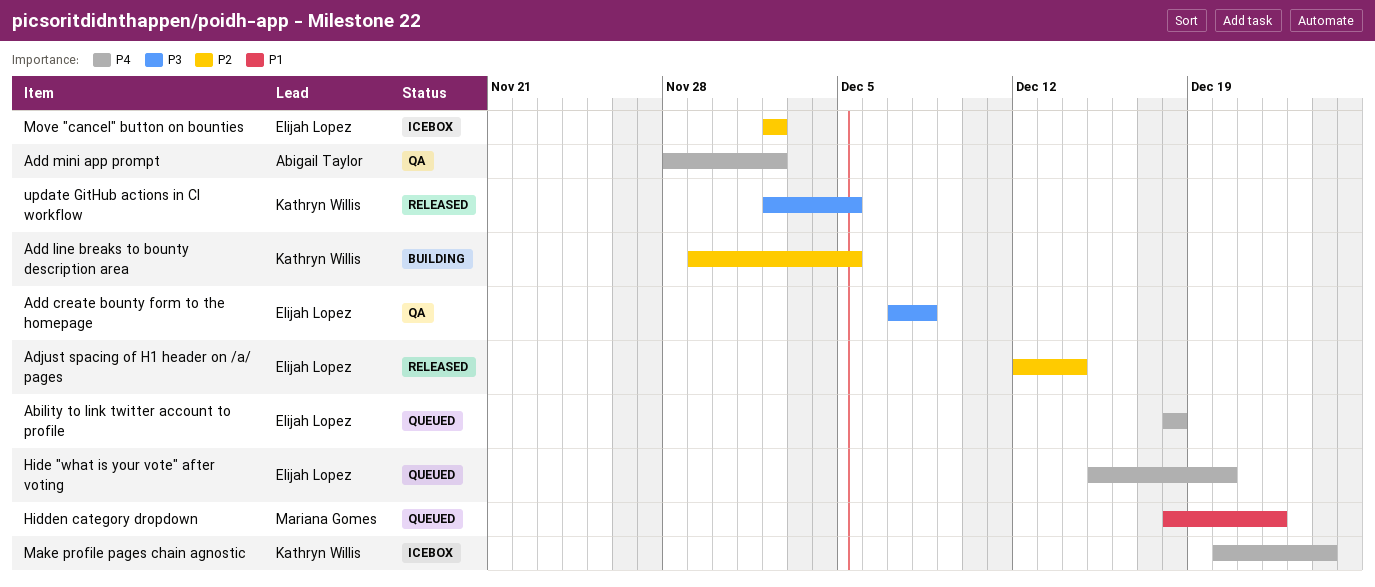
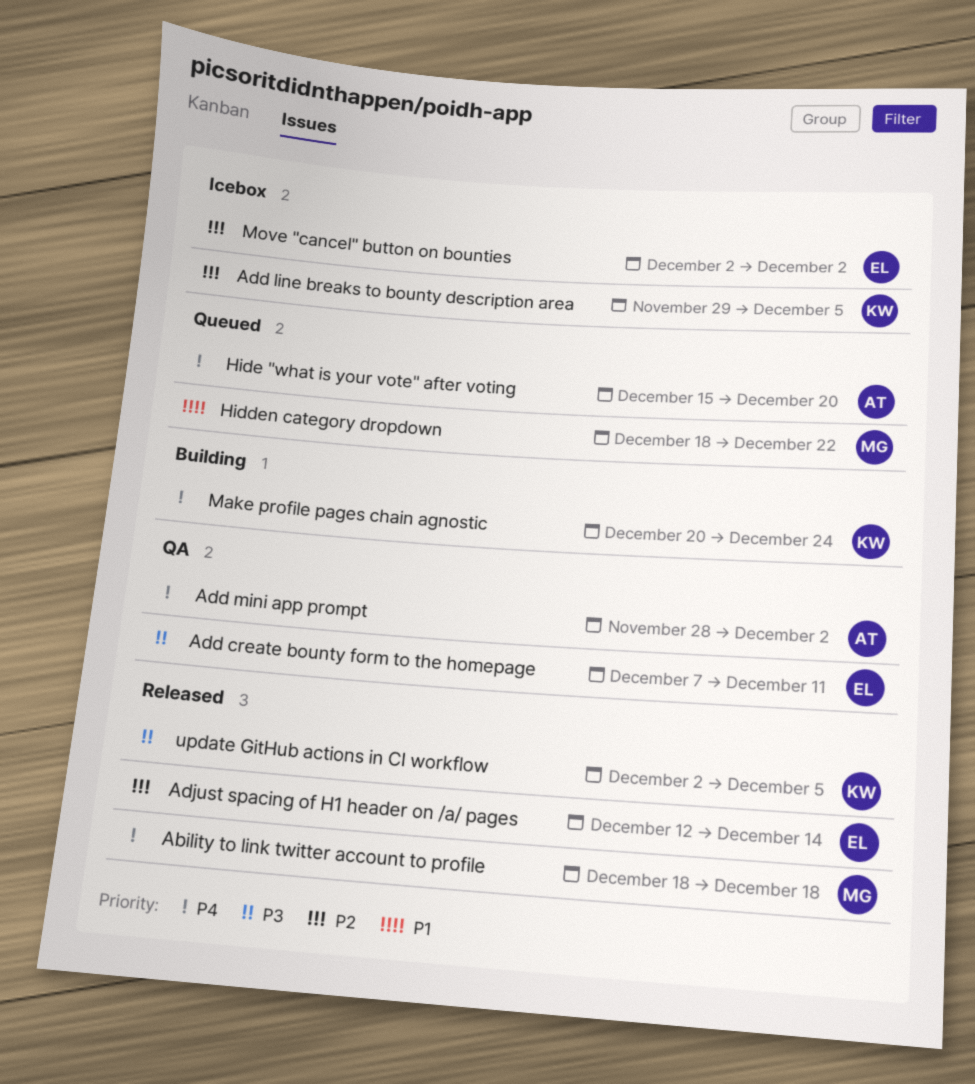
Ability to link twitter account to profile, status: Queued -> Released
Ability to link twitter account to profile, owner: Elijah Lopez -> Mariana Gomes
Add create bounty form to the homepage, due: Dec 8 -> Dec 11
Add line breaks to bounty description area, status: Building -> Icebox
Hide "what is your vote" after voting, owner: Elijah Lopez -> Abigail Taylor
Make profile pages chain agnostic, status: Icebox -> Building

